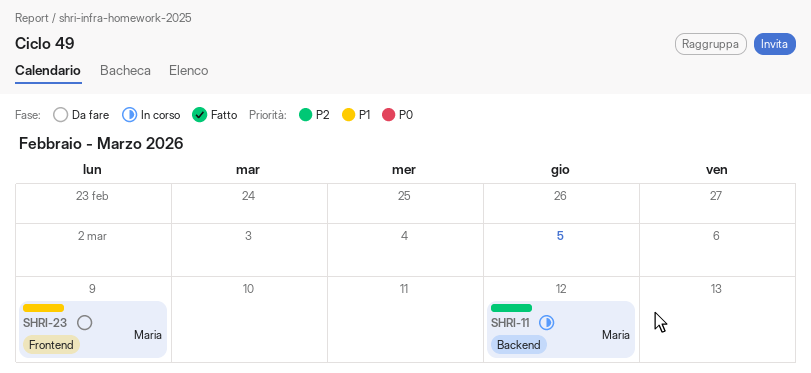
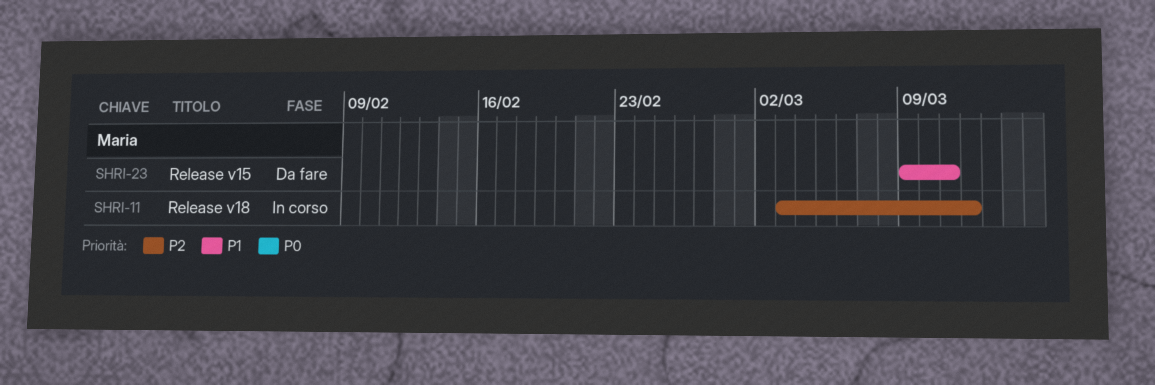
SHRI-23, due: Mar 9 -> Mar 11

